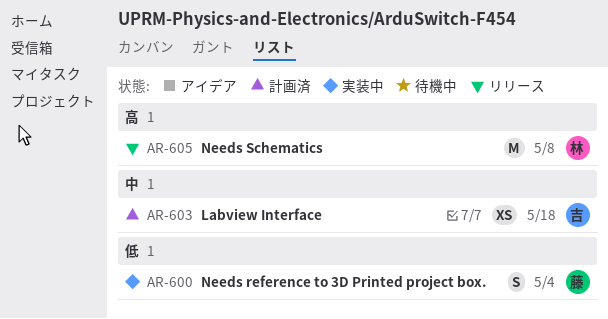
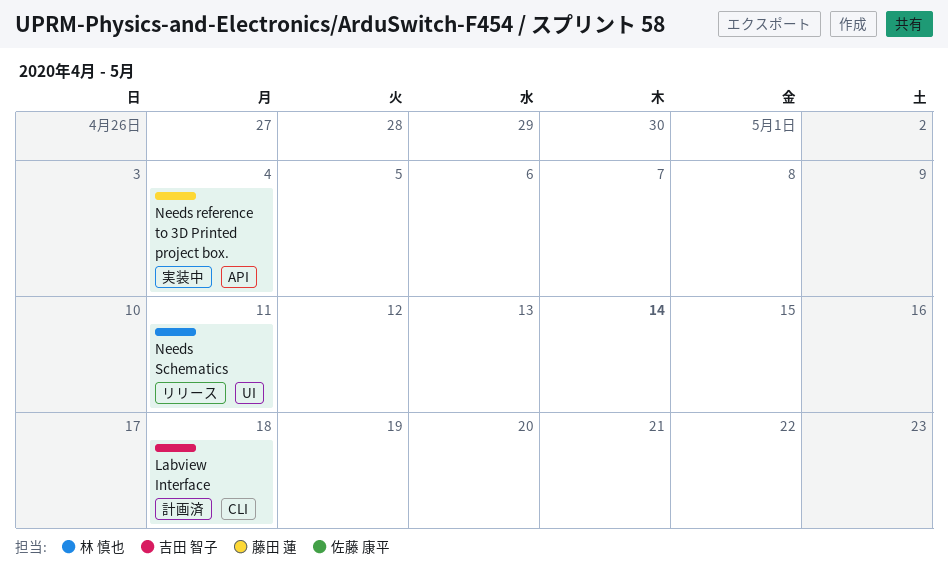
Needs Schematics, due: May 8 -> May 11

